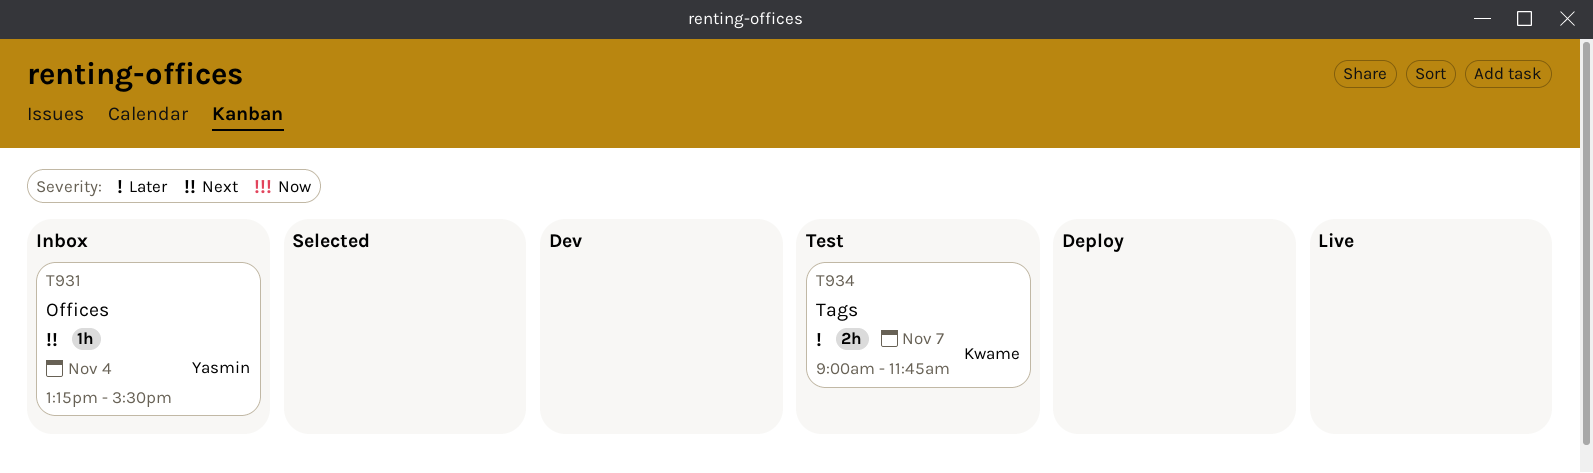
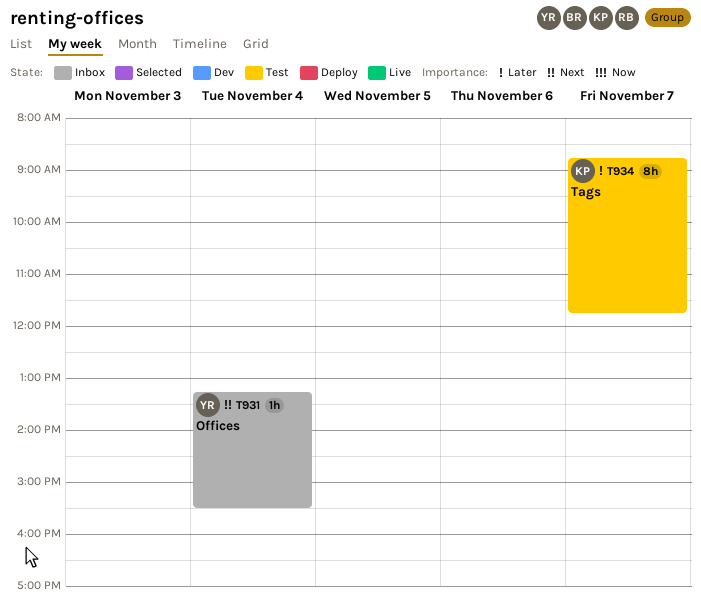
T934, estimate: 2h -> 8h
T934, begins: 09:00 -> 08:45

